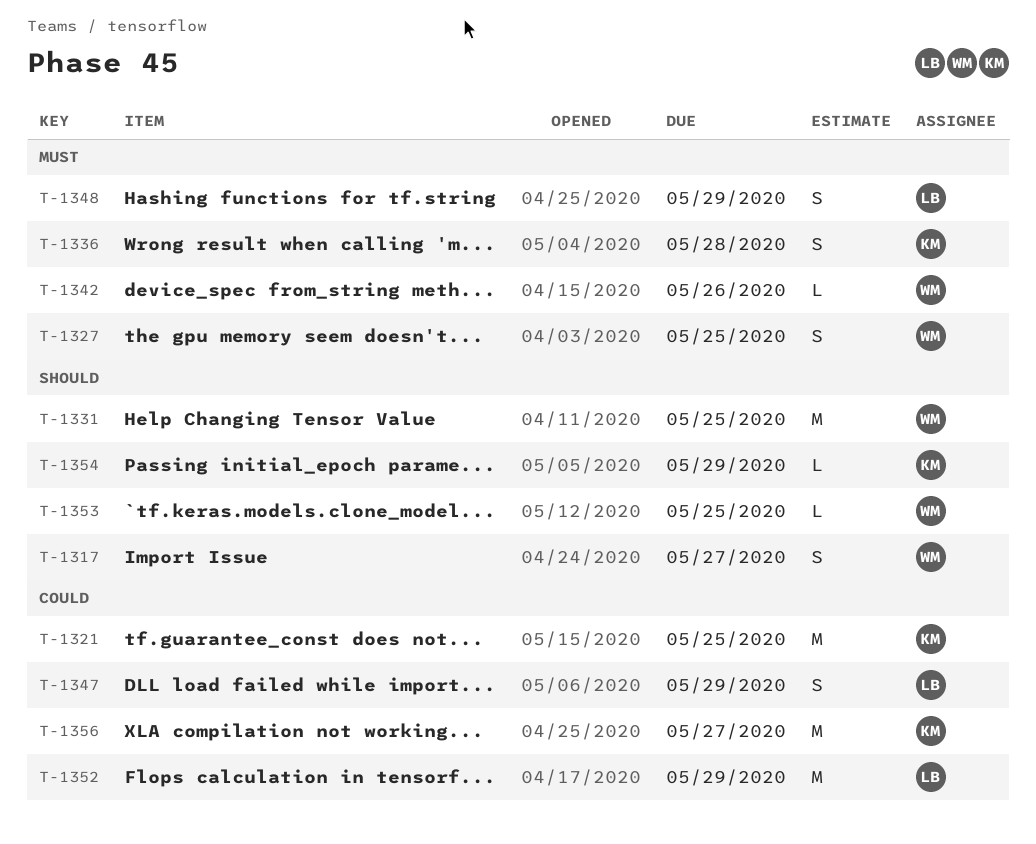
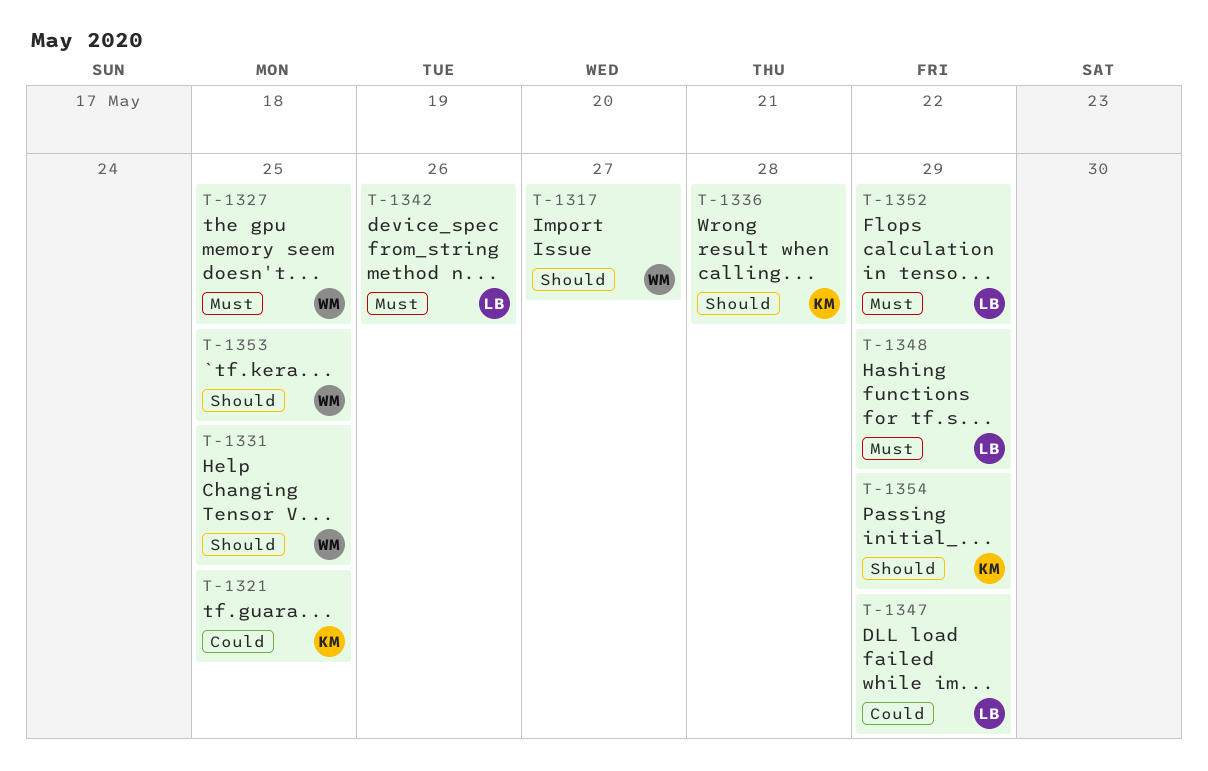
T-1336, priority: Must -> Should
T-1342, owner: WM -> LB
T-1352, priority: Could -> Must
T-1356: present -> none

